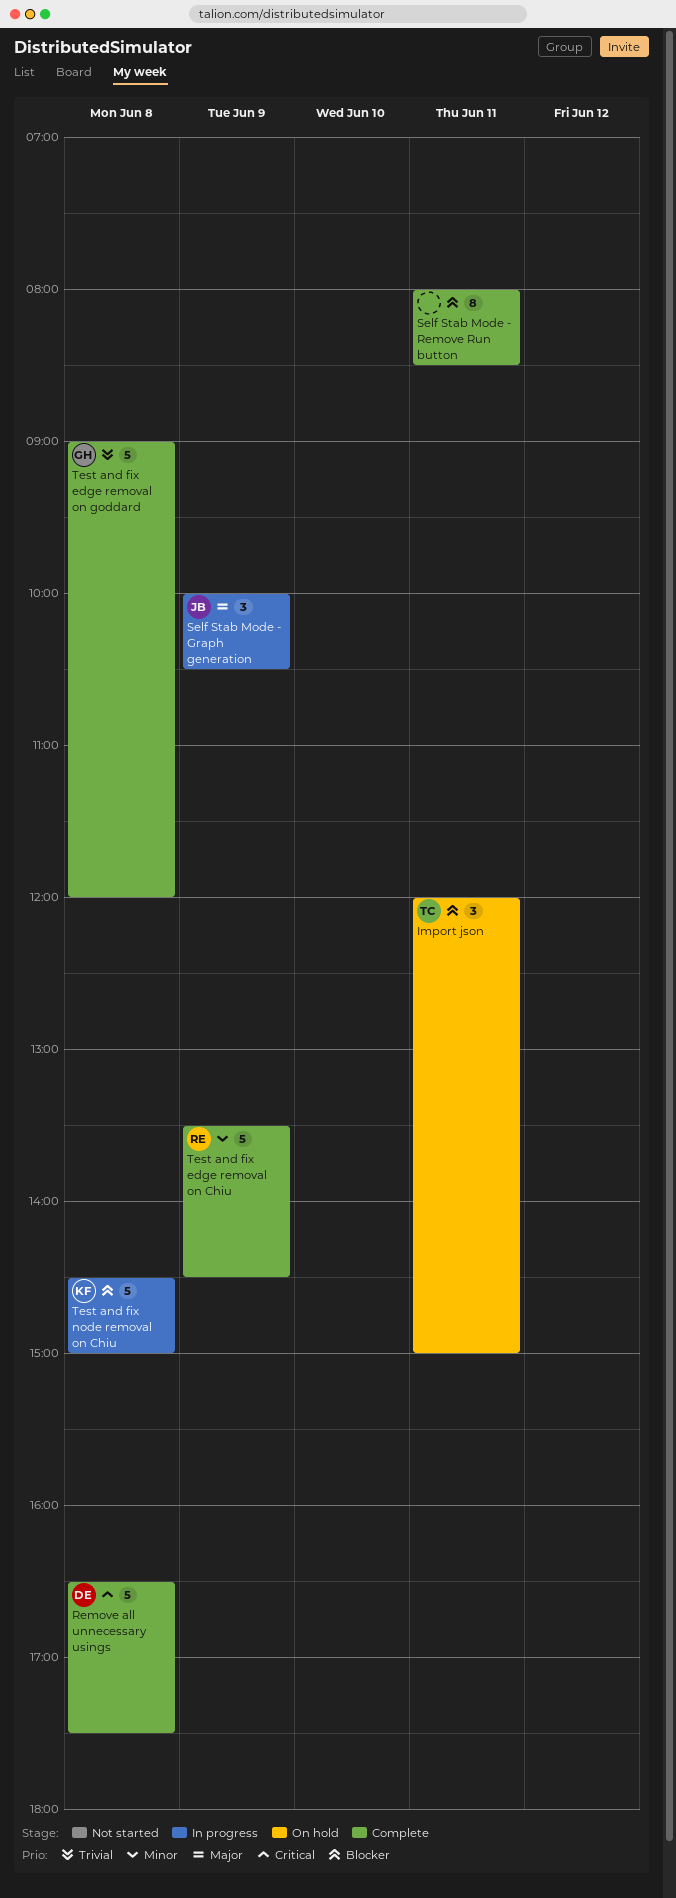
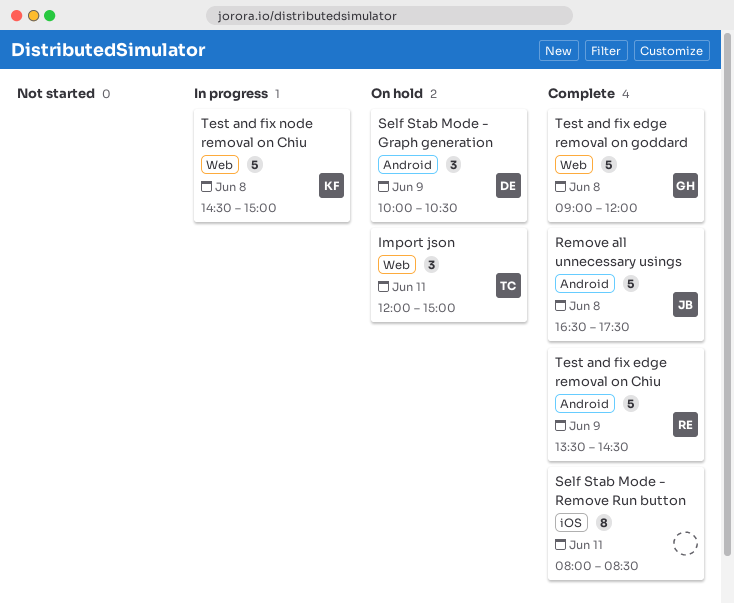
Remove all unnecessary usings, owner: DE -> JB
Self Stab Mode - Graph generation, status: In progress -> On hold
Self Stab Mode - Graph generation, owner: JB -> DE

